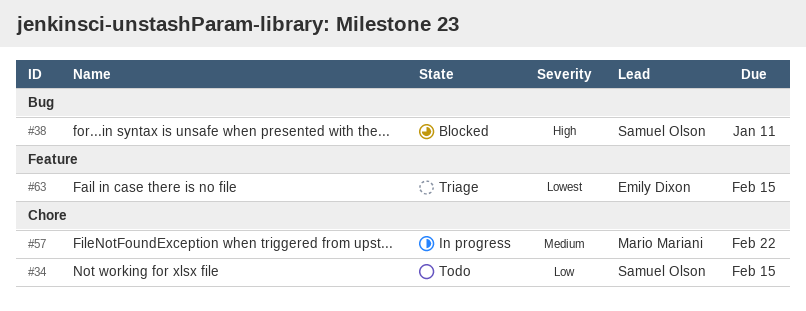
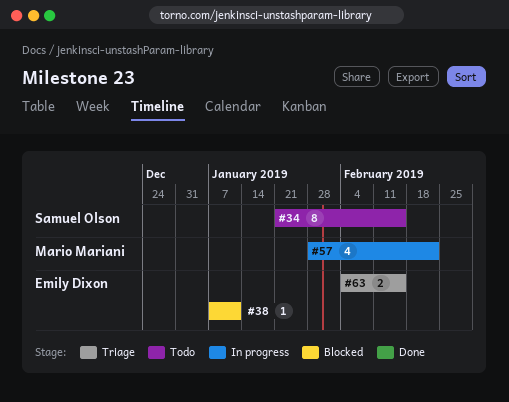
#38, owner: Samuel Olson -> Emily Dixon

